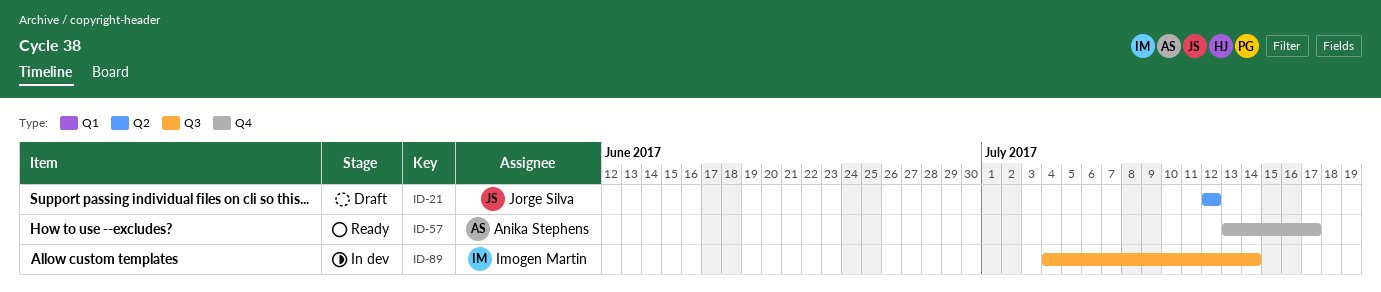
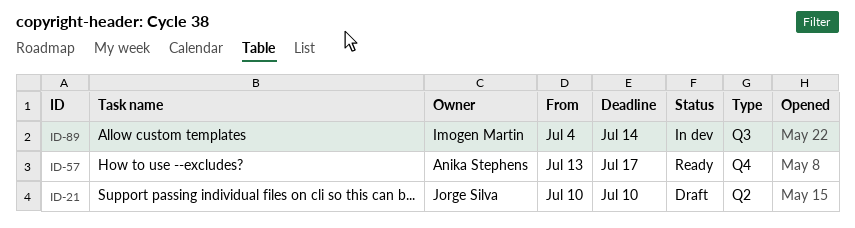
ID-21, start: Jul 12 -> Jul 10
ID-21, due: Jul 12 -> Jul 10

